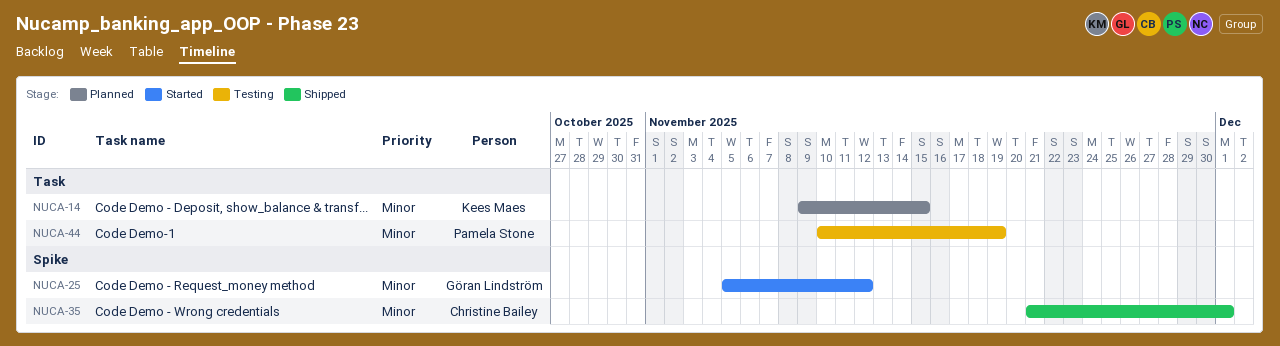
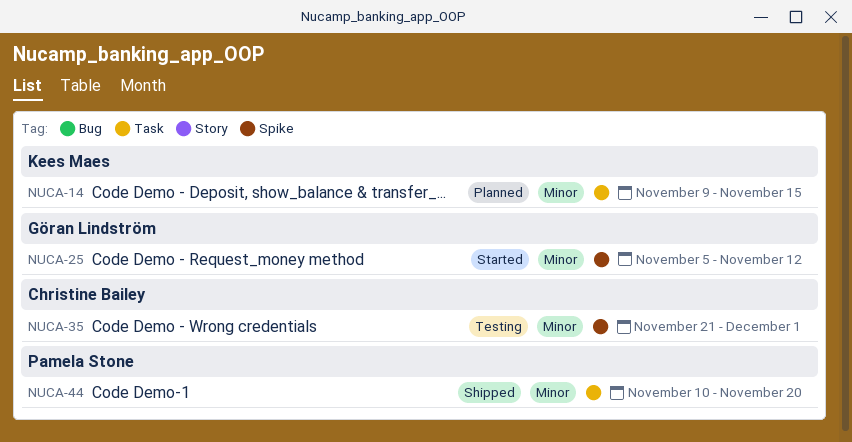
NUCA-35, status: Shipped -> Testing
NUCA-44, status: Testing -> Shipped
NUCA-44, due: Nov 19 -> Nov 20

